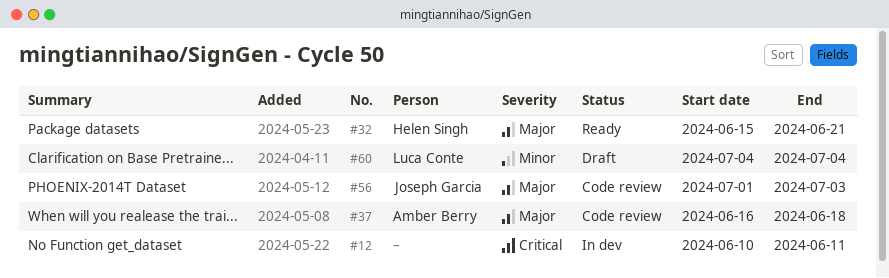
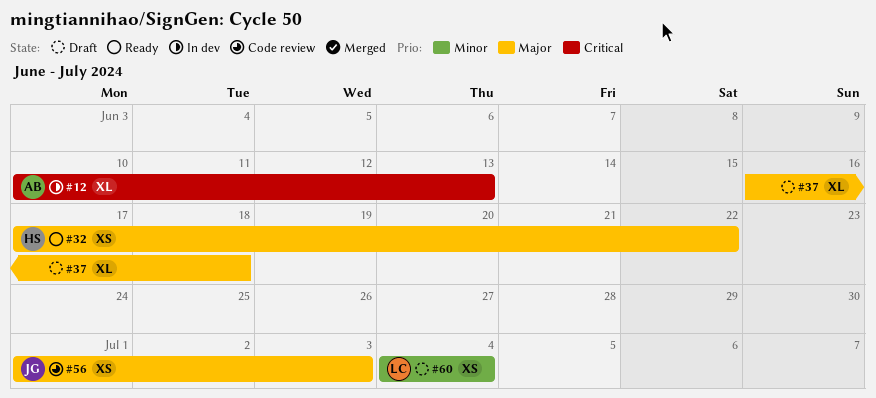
#12, owner: none -> Amber Berry
#12, due: Jun 11 -> Jun 13
#32, start: Jun 15 -> Jun 17
#32, due: Jun 21 -> Jun 22
#37, status: Code review -> Draft
#37, owner: Amber Berry -> none

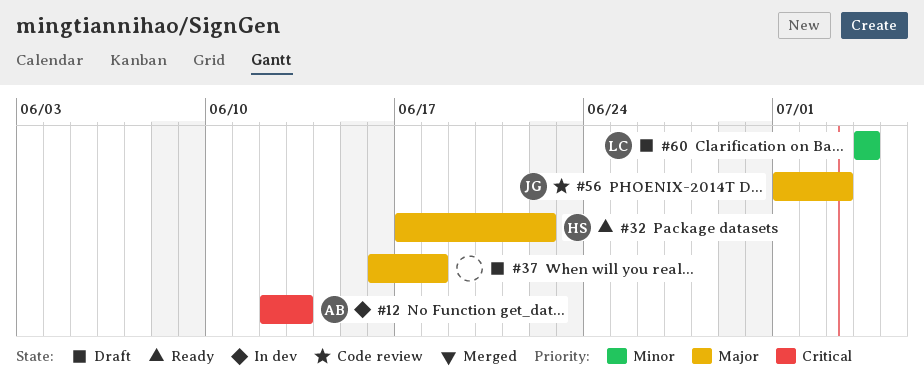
#12, start: Jun 10 -> Jun 12

